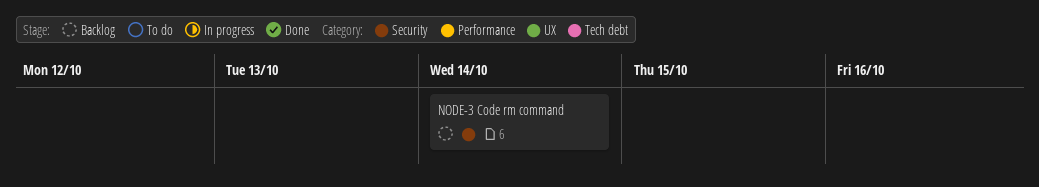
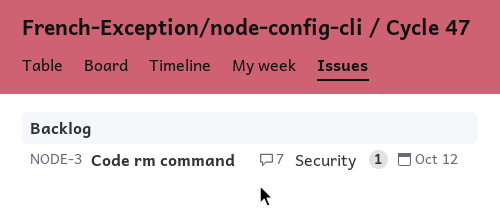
NODE-3, due: Oct 14 -> Oct 12

